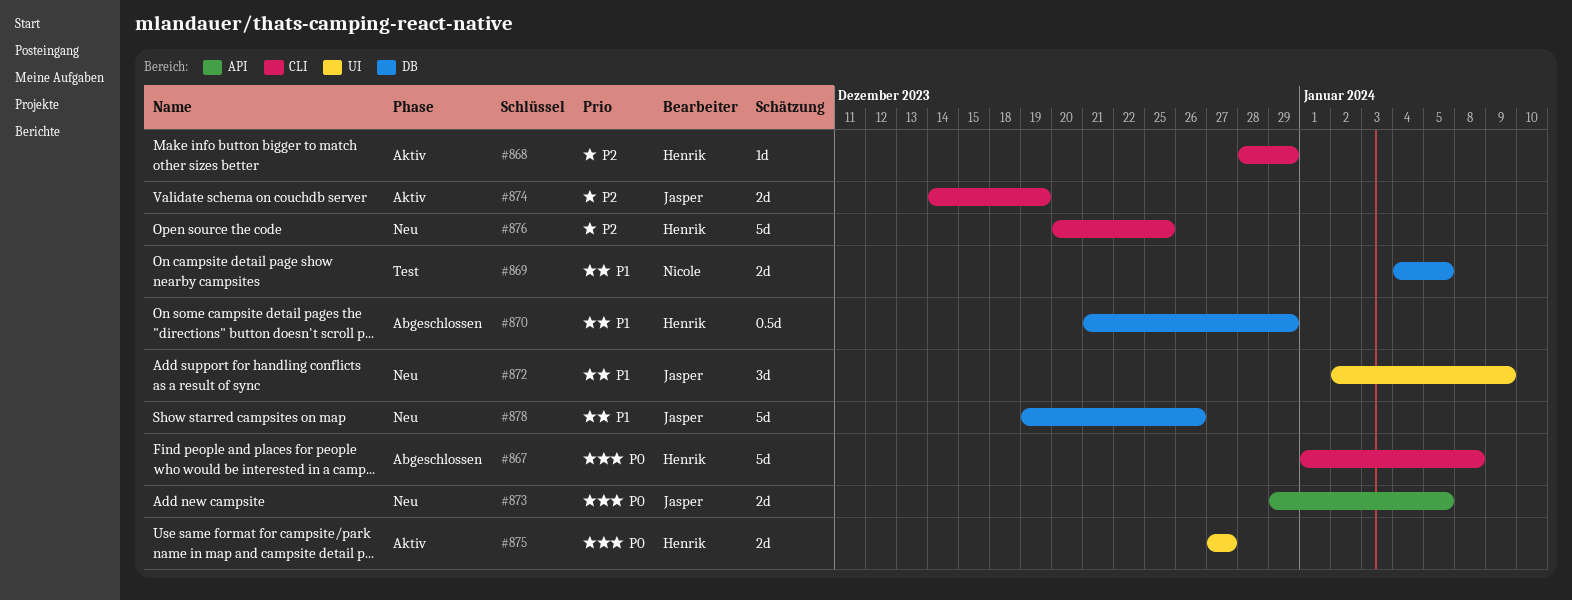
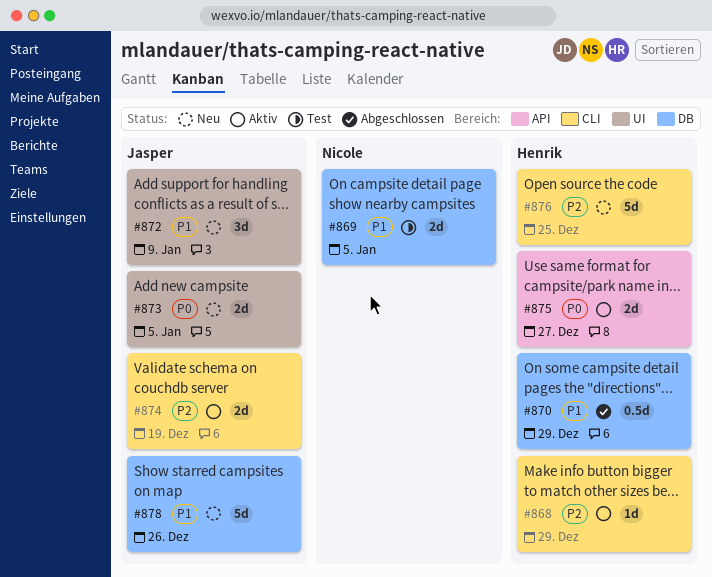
#867: present -> none
#873, label: API -> UI
#875, label: UI -> API

